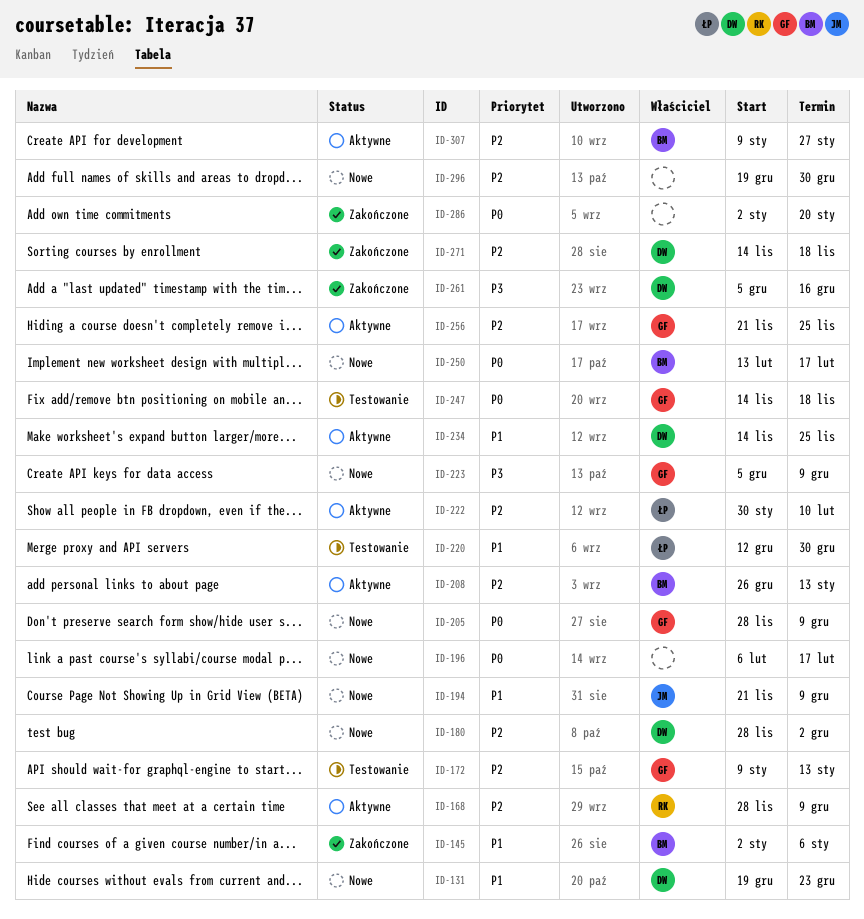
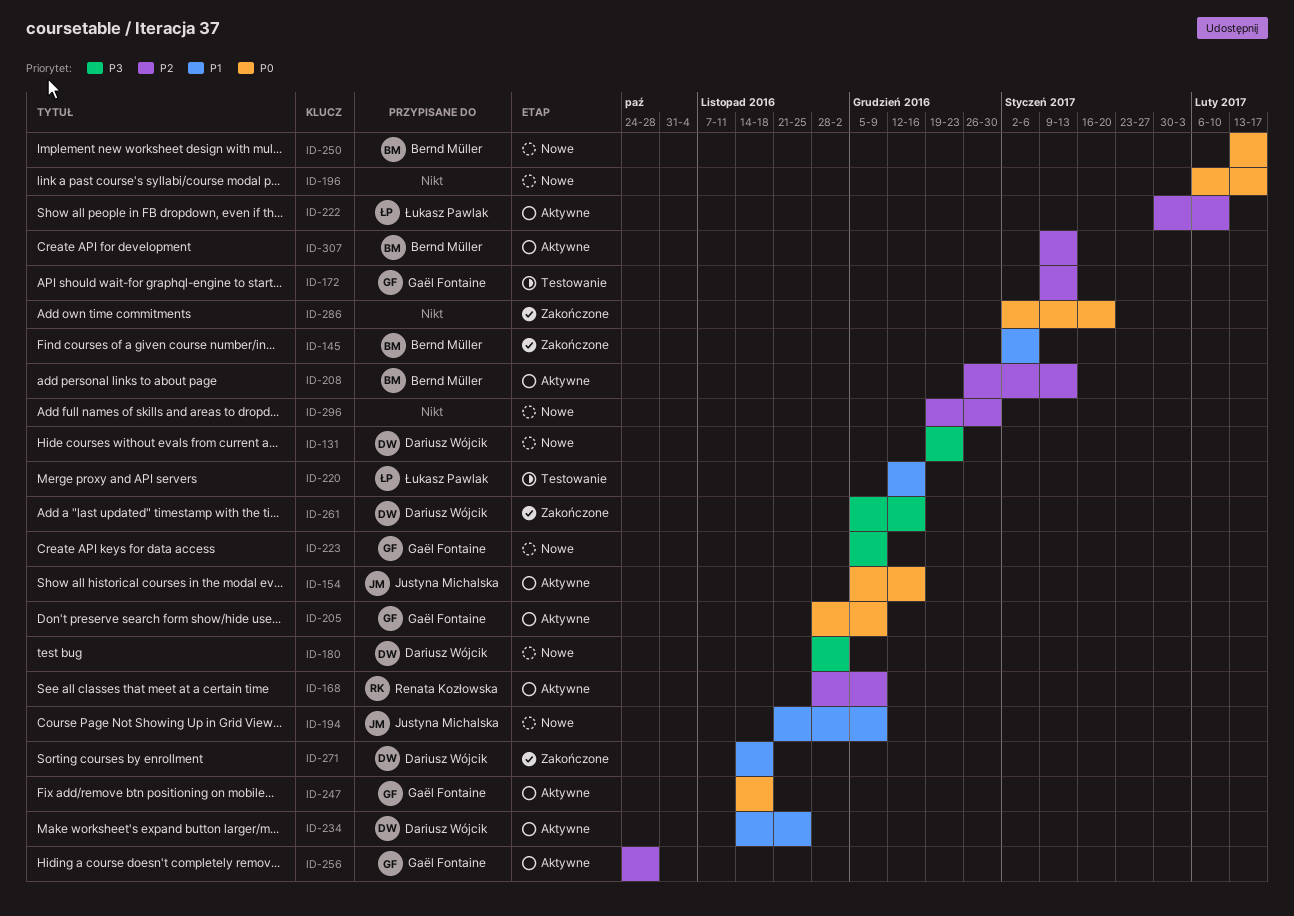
ID-131, priority: P1 -> P3
ID-154: none -> present
ID-180, priority: P2 -> P3
ID-205, status: Nowe -> Aktywne
ID-220, due: Dec 30 -> Dec 16
ID-247, status: Testowanie -> Aktywne
ID-256, start: Nov 21 -> Oct 24
ID-256, due: Nov 25 -> Oct 28
ID-271, priority: P2 -> P1
ID-307, due: Jan 27 -> Jan 13

